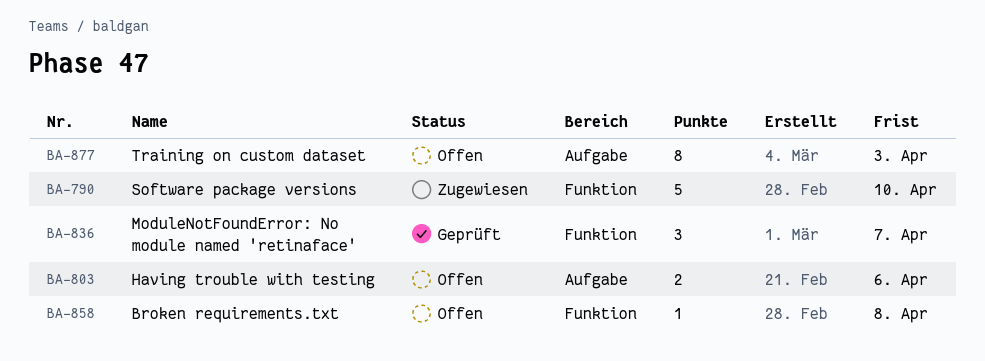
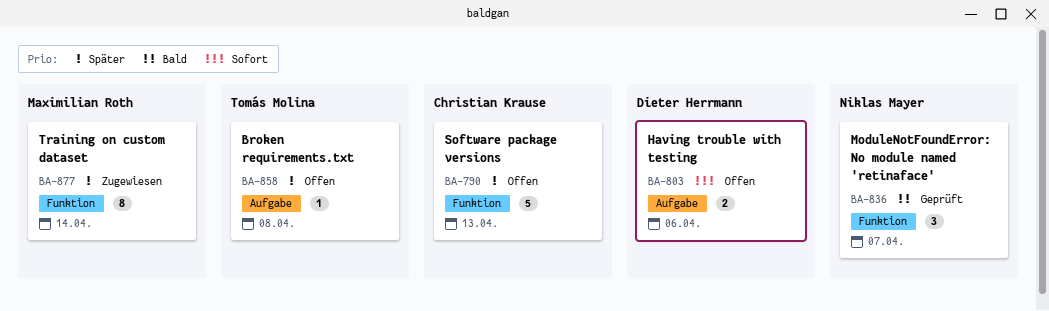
BA-790, status: Zugewiesen -> Offen
BA-790, due: Apr 10 -> Apr 13
BA-858, label: Funktion -> Aufgabe
BA-877, status: Offen -> Zugewiesen
BA-877, label: Aufgabe -> Funktion
BA-877, due: Apr 3 -> Apr 14

